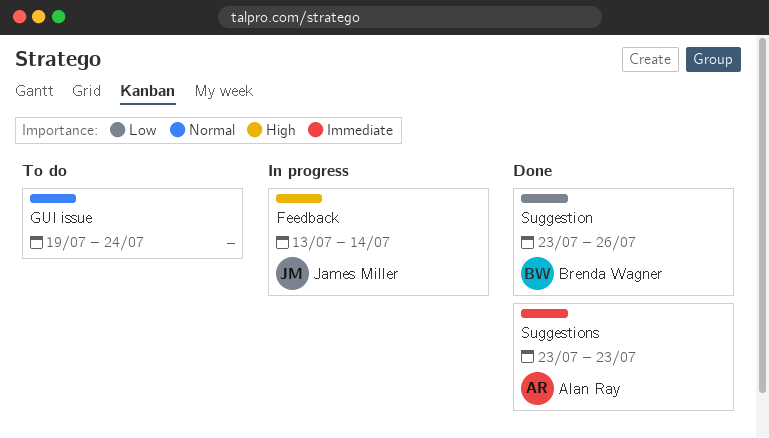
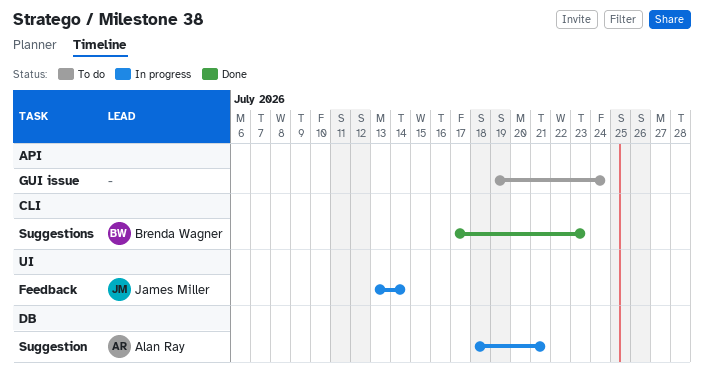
Suggestion, status: Done -> In progress
Suggestion, owner: Brenda Wagner -> Alan Ray
Suggestion, start: Jul 23 -> Jul 18
Suggestion, due: Jul 26 -> Jul 21
Suggestions, owner: Alan Ray -> Brenda Wagner
Suggestions, start: Jul 23 -> Jul 17

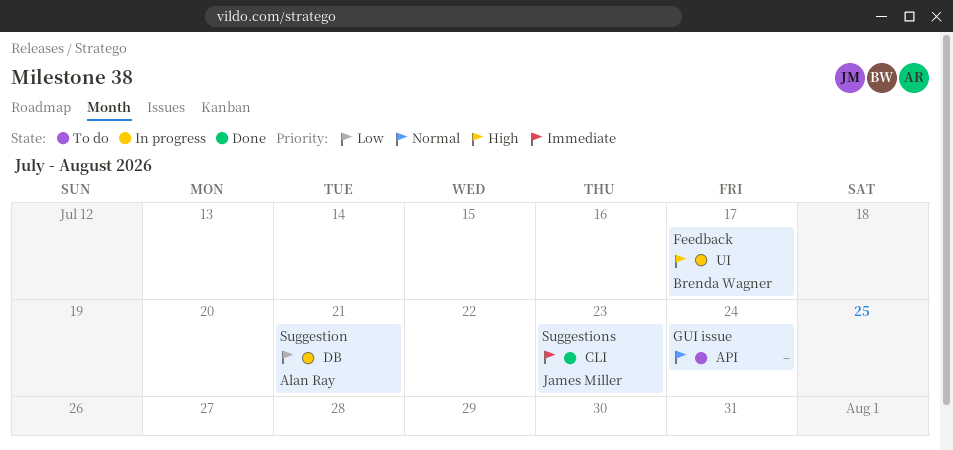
Feedback, owner: James Miller -> Brenda Wagner
Feedback, due: Jul 14 -> Jul 17
Suggestions, owner: Brenda Wagner -> James Miller

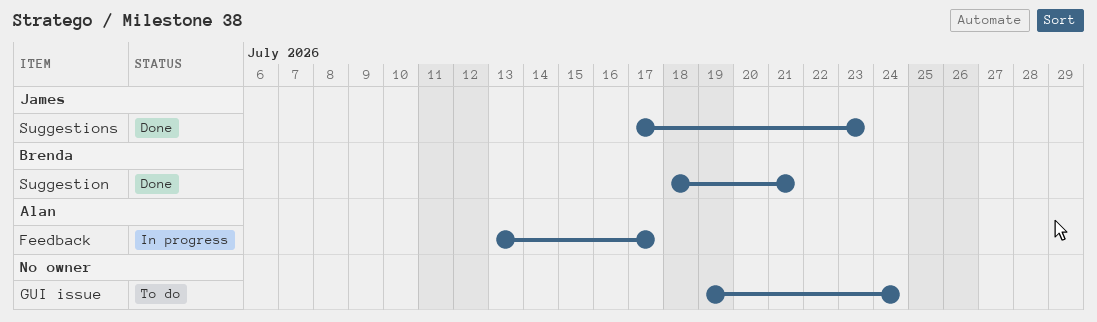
Feedback, owner: Brenda Wagner -> Alan Ray
Suggestion, status: In progress -> Done
Suggestion, owner: Alan Ray -> Brenda Wagner

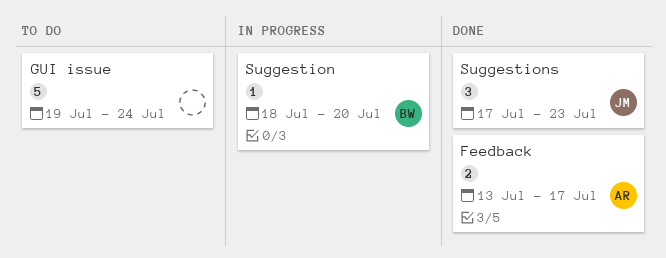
Feedback, status: In progress -> Done
Suggestion, status: Done -> In progress
Suggestion, due: Jul 21 -> Jul 20

